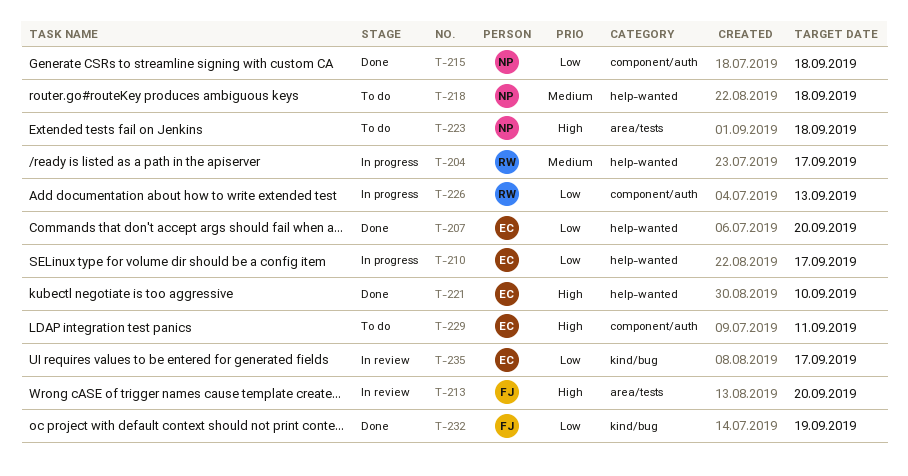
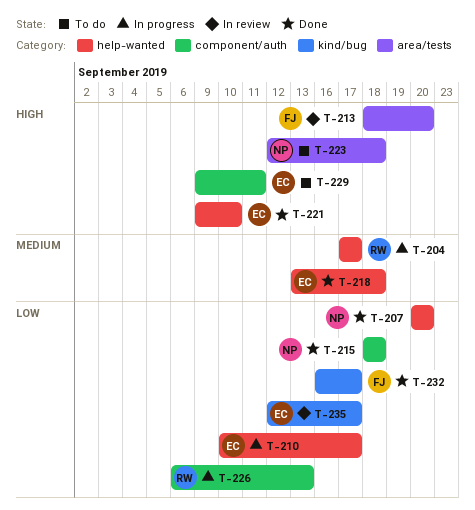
T-207, owner: EC -> NP
T-218, status: To do -> Done
T-218, owner: NP -> EC
T-232, due: Sep 19 -> Sep 17

